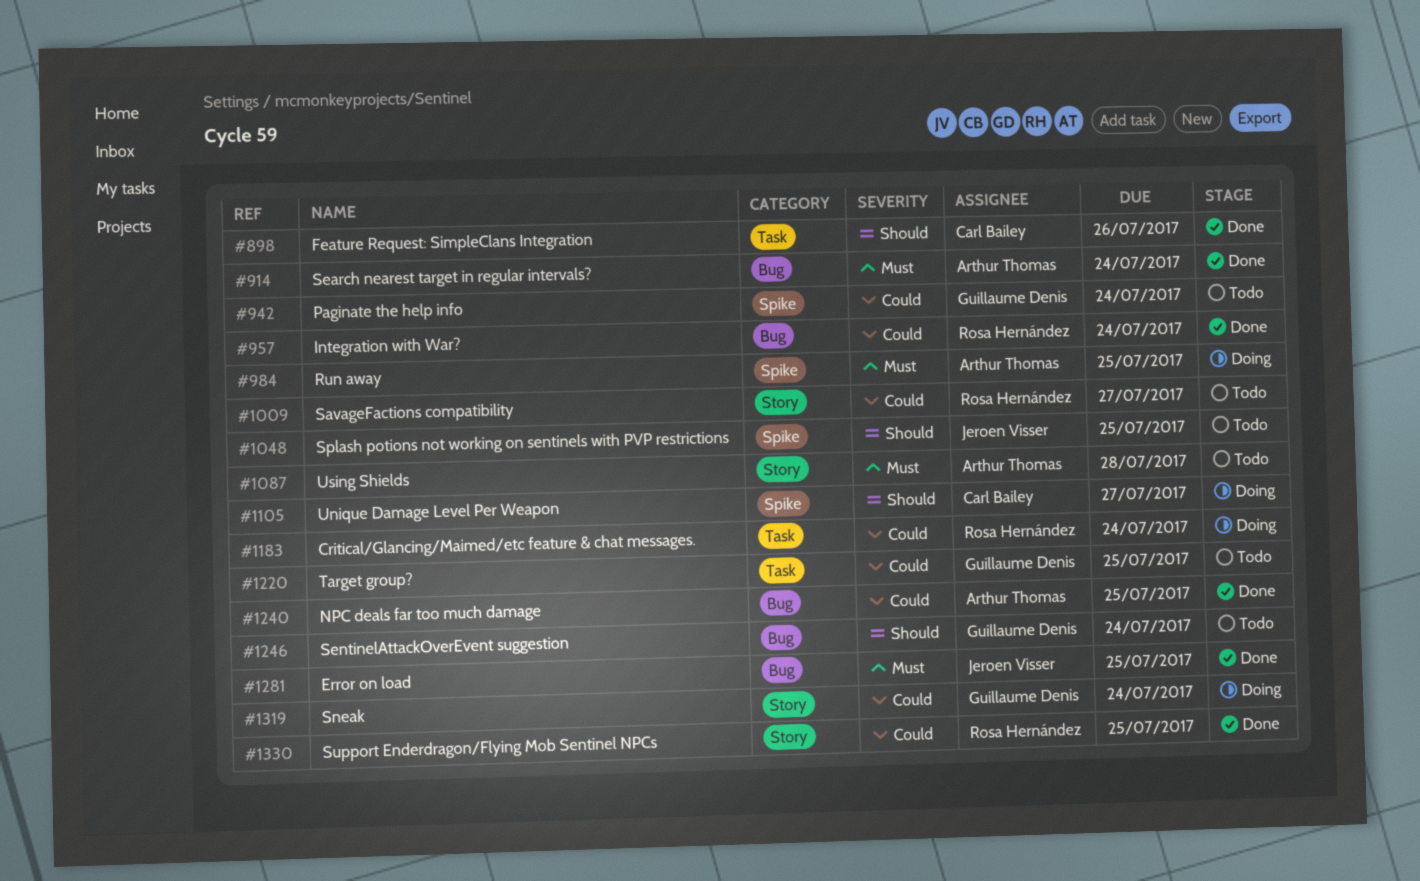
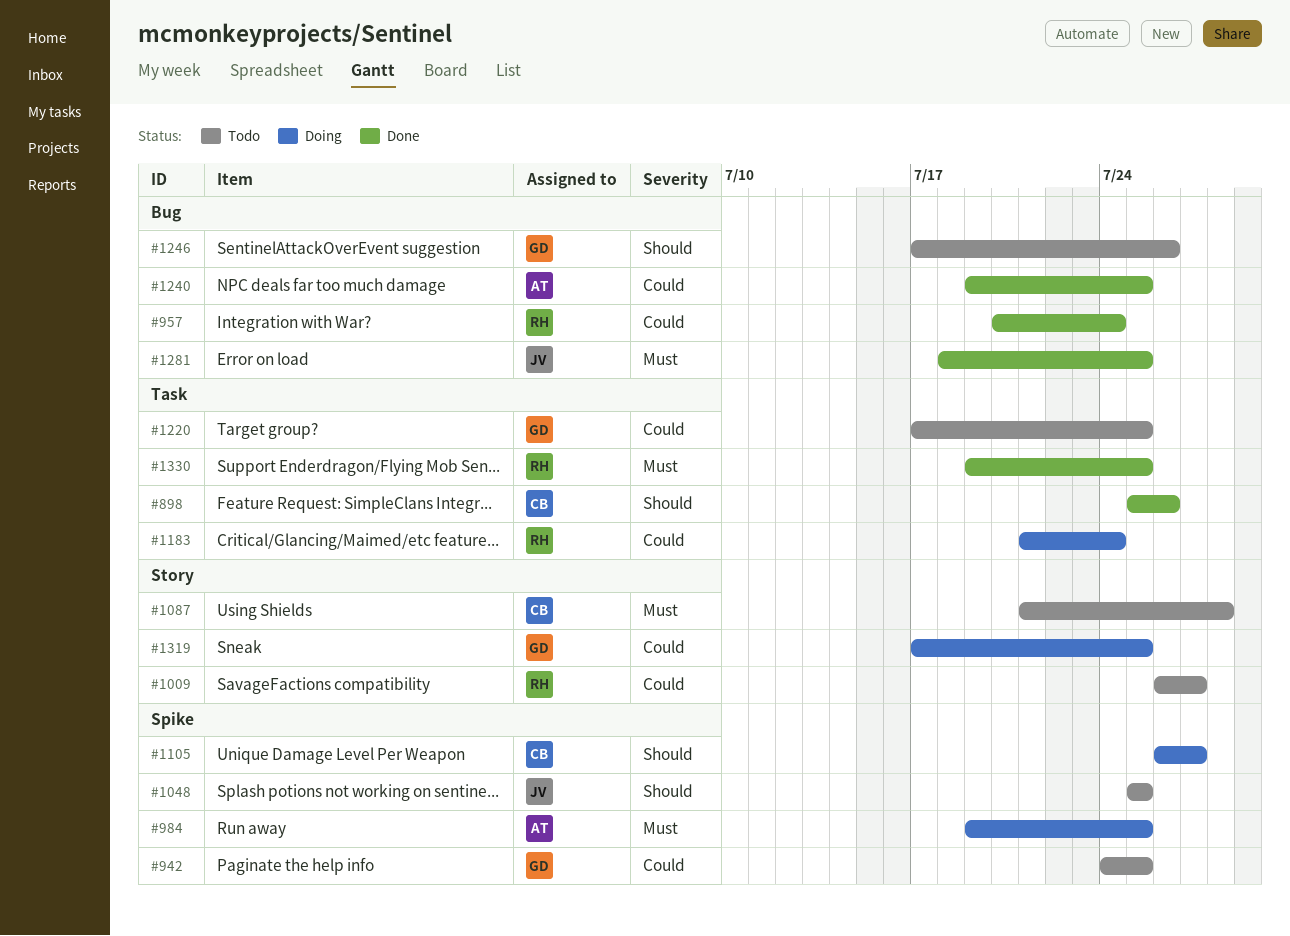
#914: present -> none
#942, due: Jul 24 -> Jul 25
#1087, owner: Arthur Thomas -> Carl Bailey
#1246, due: Jul 24 -> Jul 26
#1319, due: Jul 24 -> Jul 25
#1330, priority: Could -> Must
#1330, label: Story -> Task

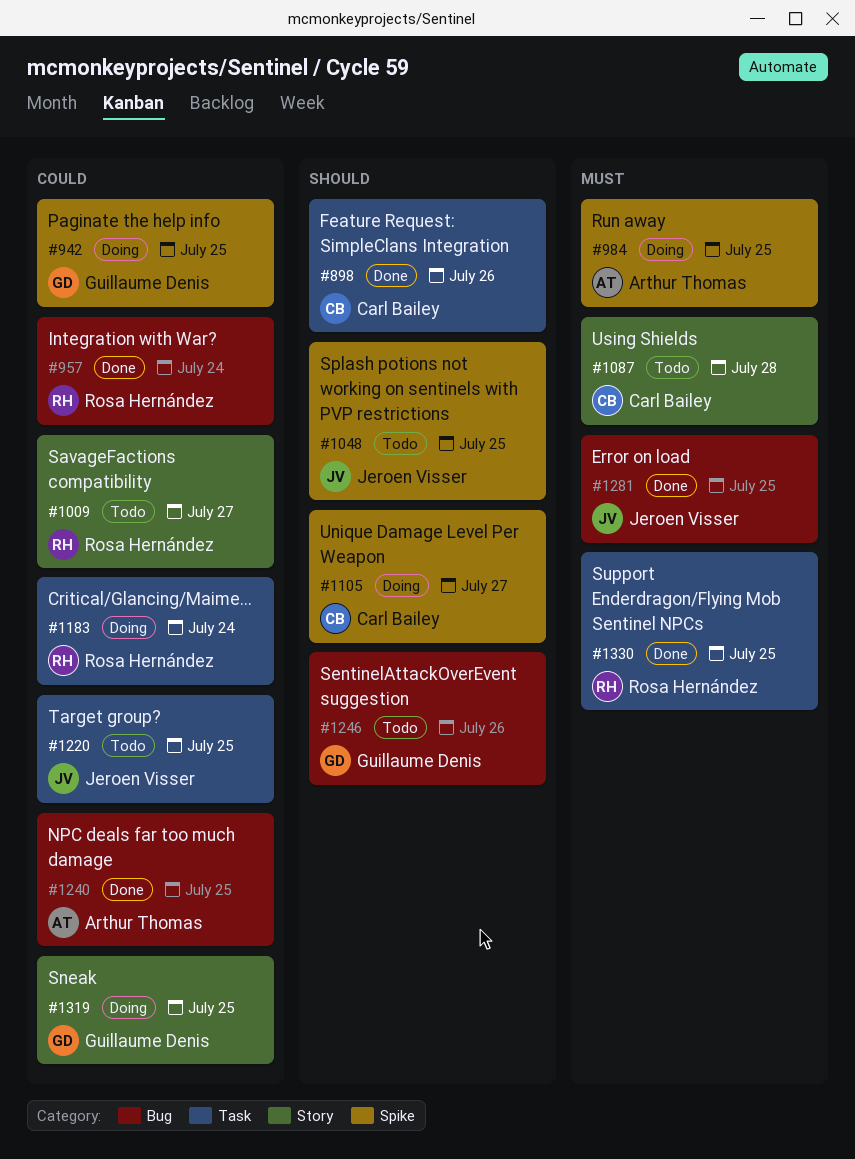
#942, status: Todo -> Doing
#1220, owner: Guillaume Denis -> Jeroen Visser

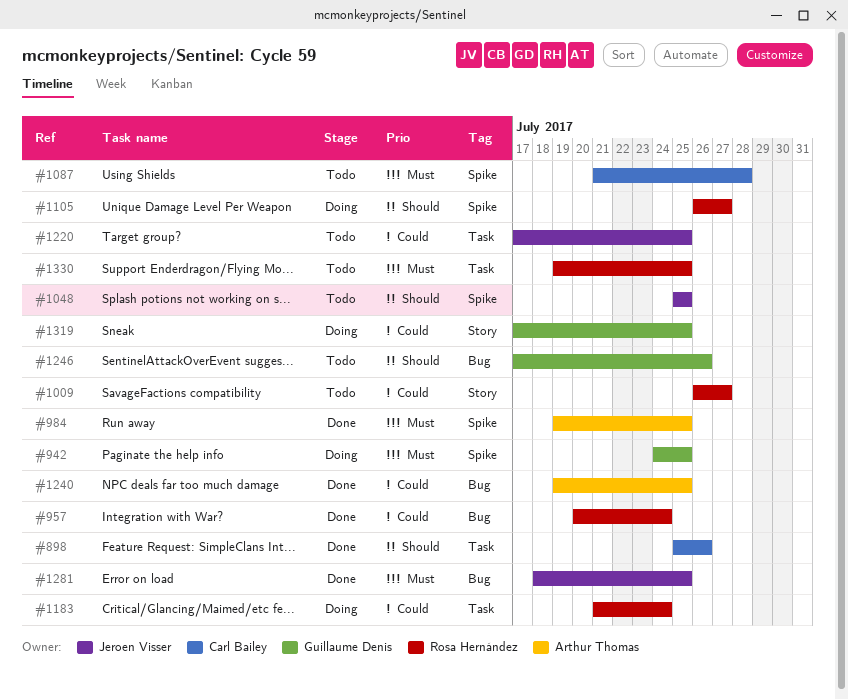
#942, priority: Could -> Must
#984, status: Doing -> Done
#1087, label: Story -> Spike
#1105, owner: Carl Bailey -> Rosa Hernández
#1330, status: Done -> Todo

